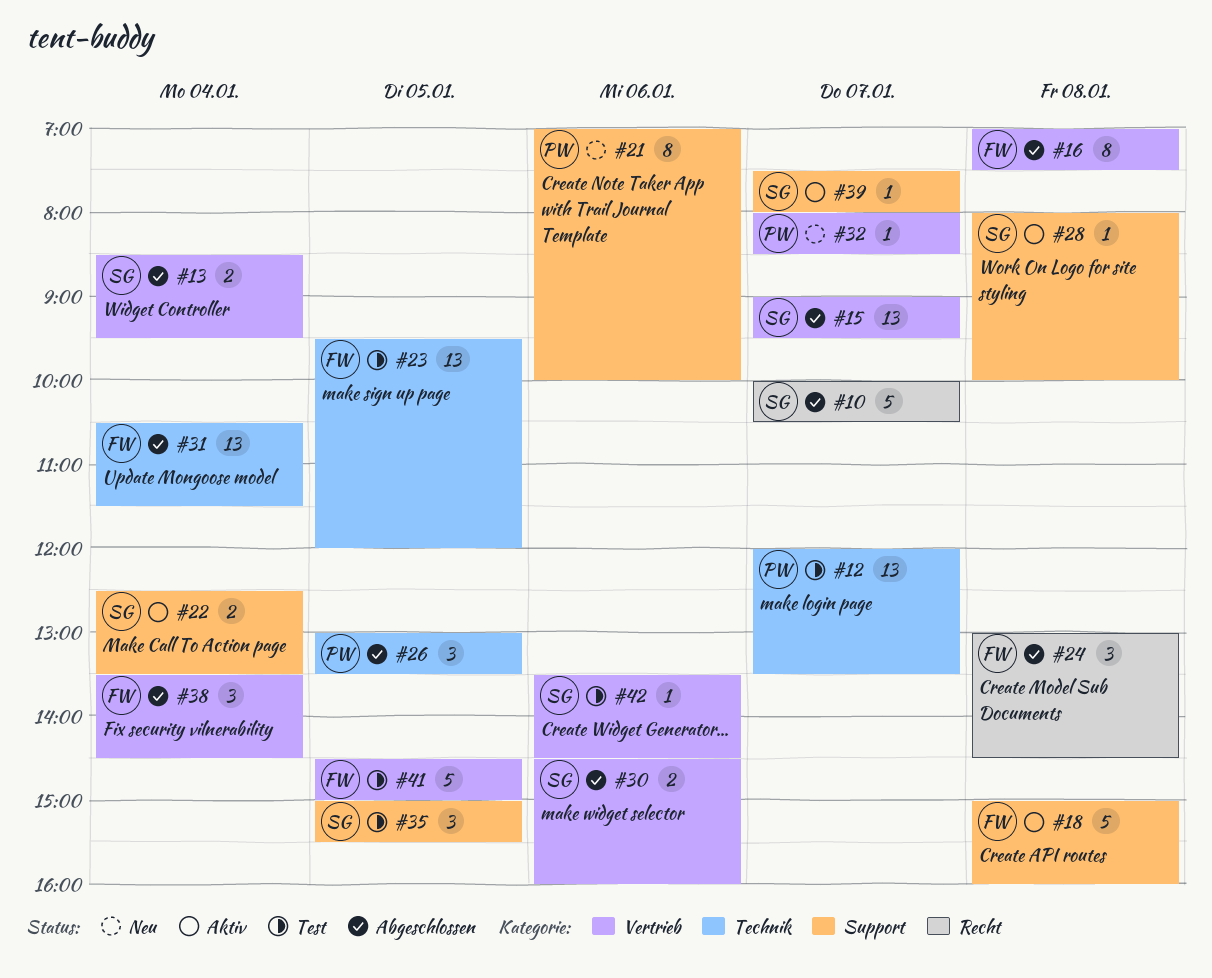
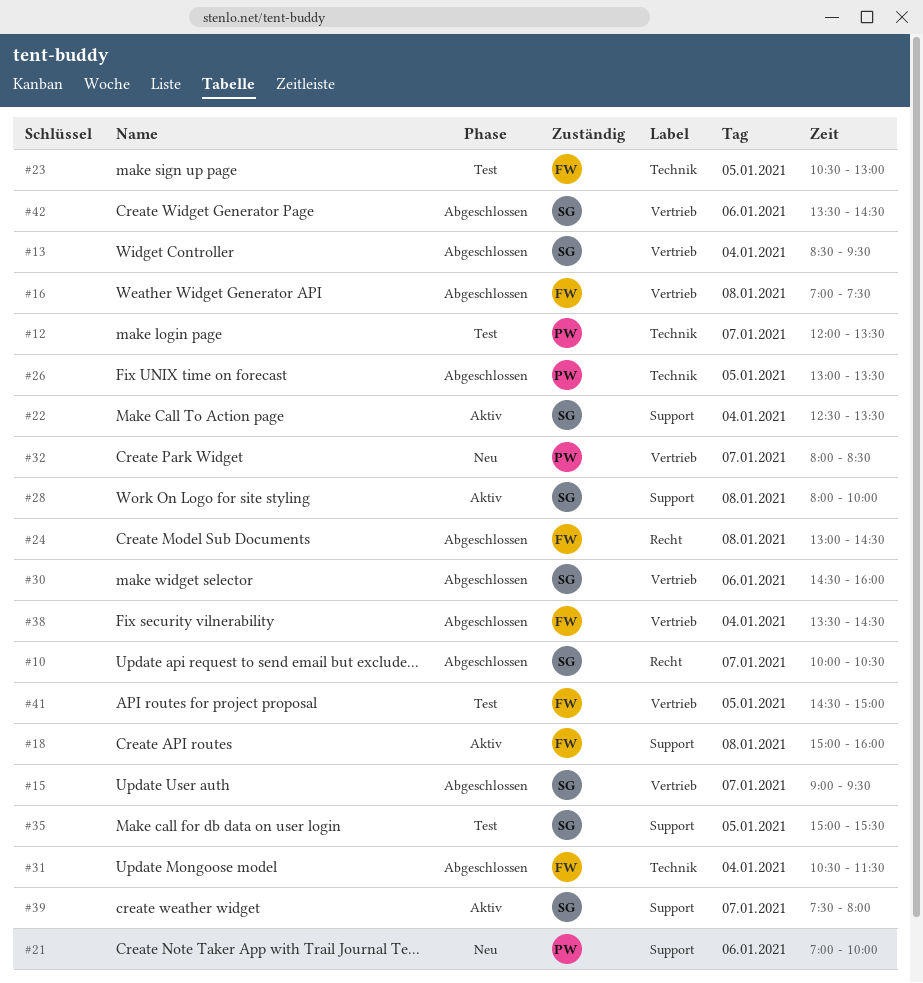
#23, begins: 09:30 -> 10:30
#23, ends: 12:00 -> 13:00
#42, status: Test -> Abgeschlossen

